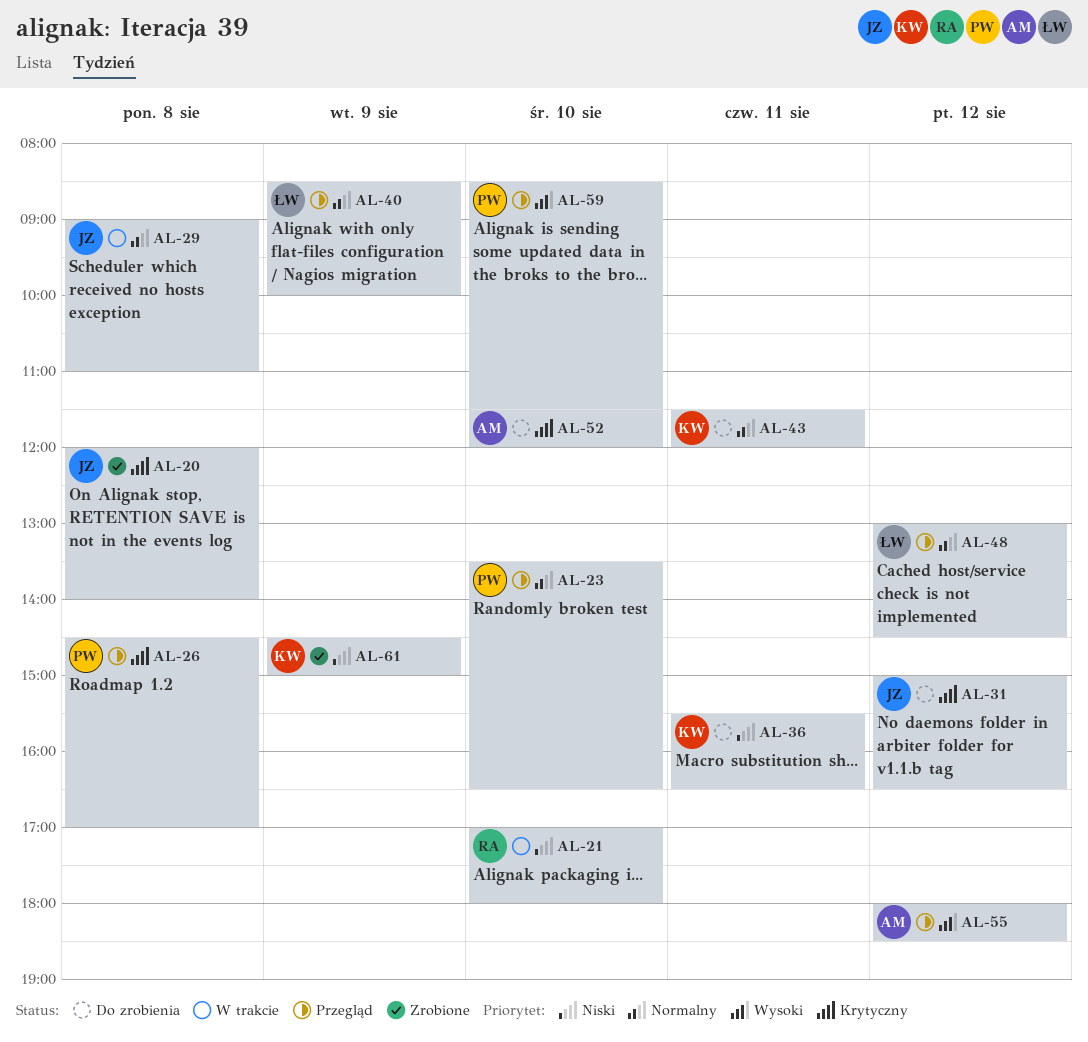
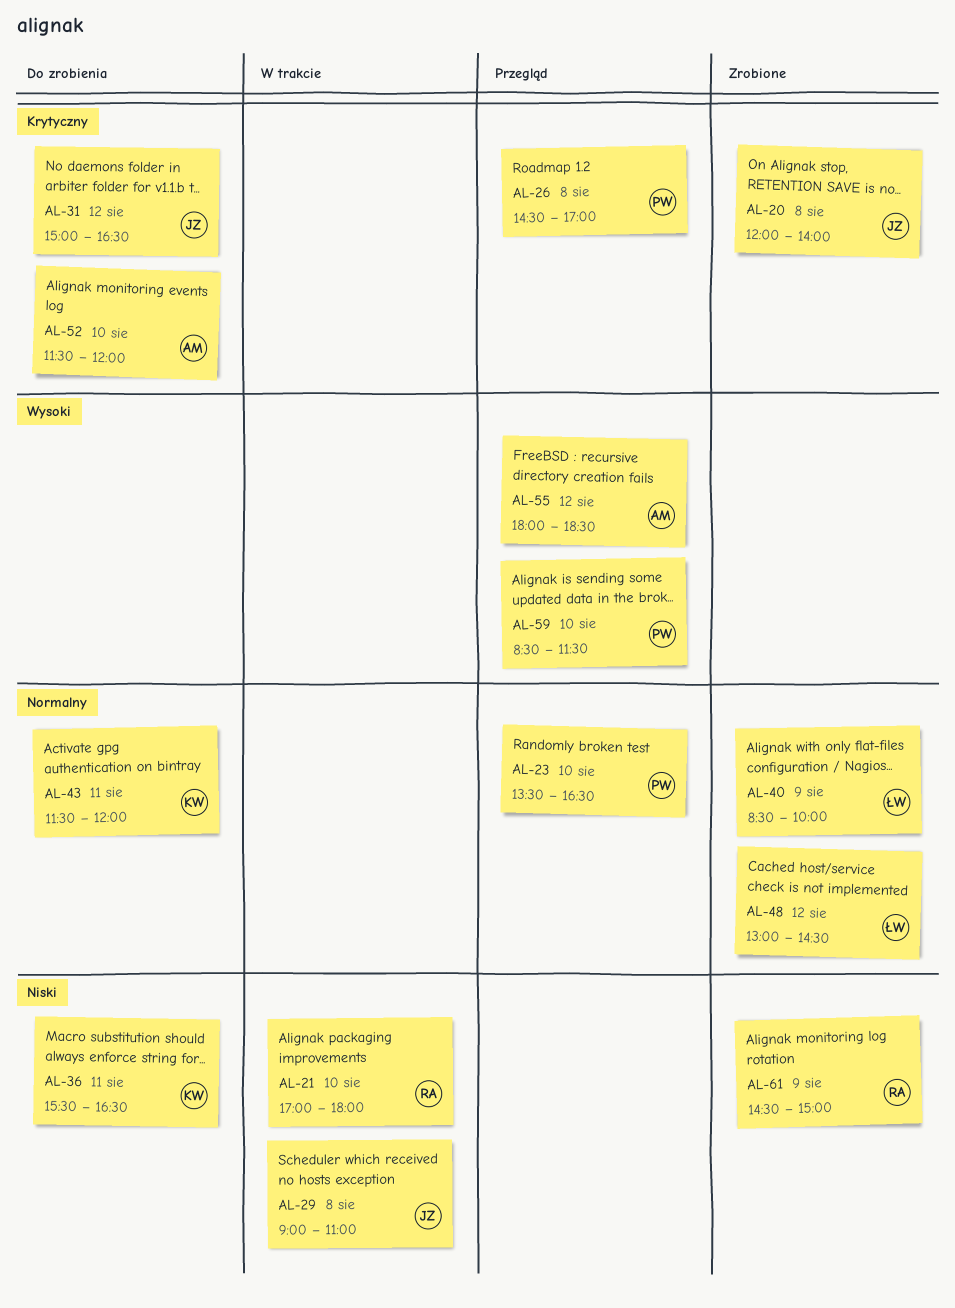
AL-29, priority: Normalny -> Niski
AL-40, status: Przegląd -> Zrobione
AL-48, status: Przegląd -> Zrobione
AL-61, owner: KW -> RA

